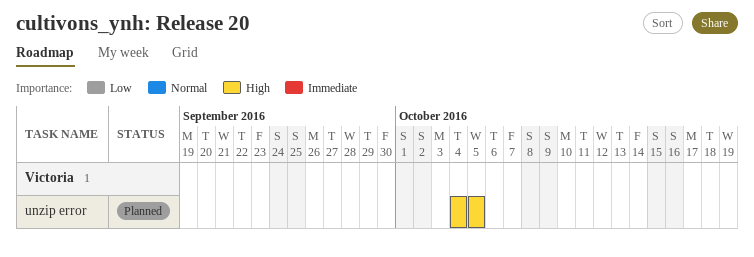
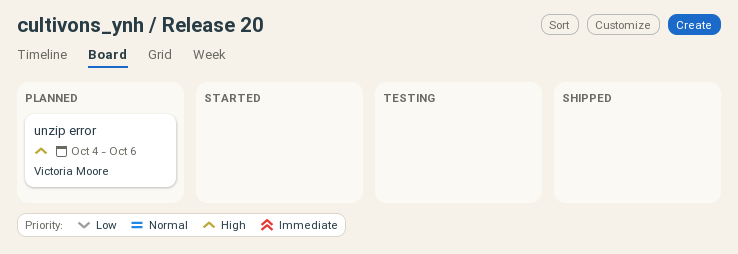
unzip error, due: Oct 5 -> Oct 6

